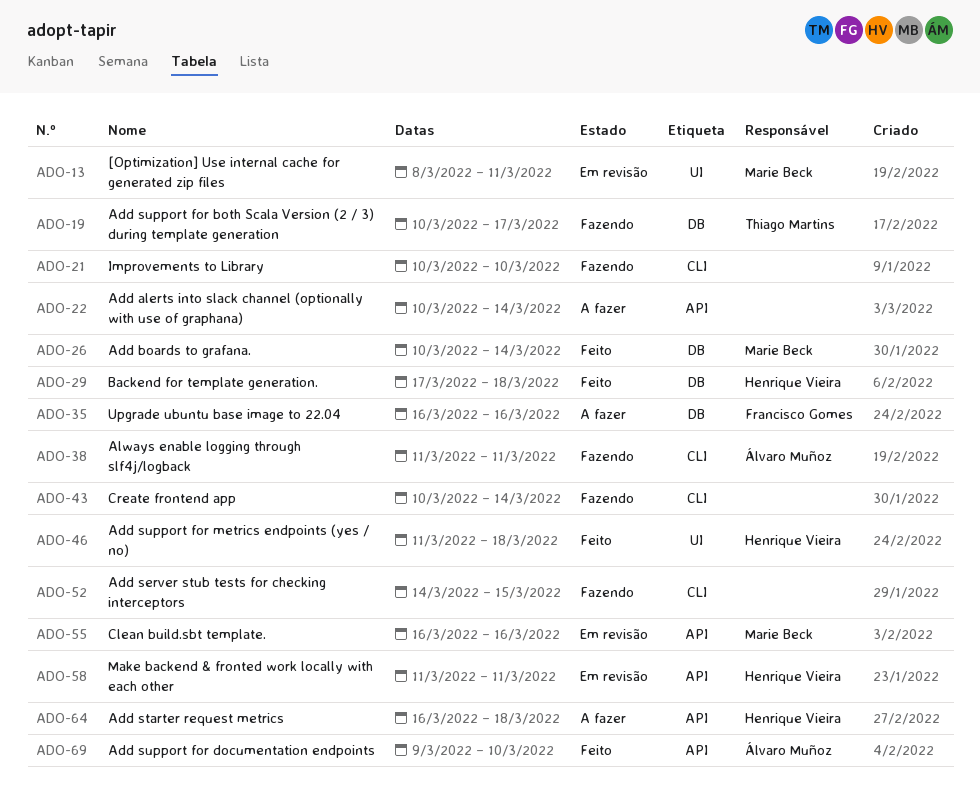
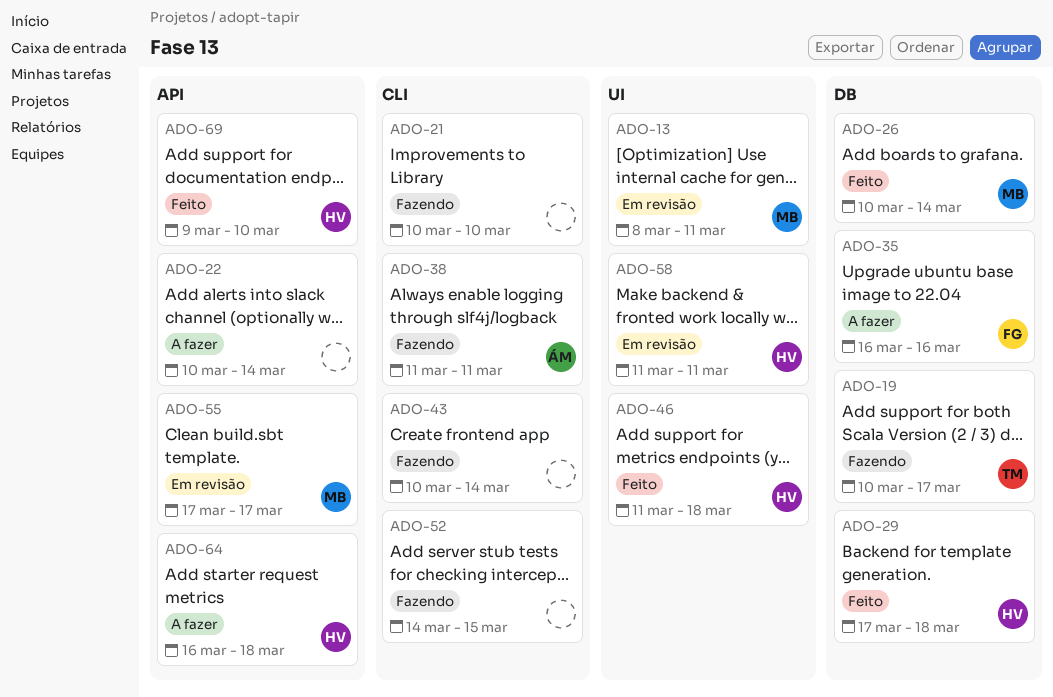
ADO-55, start: Mar 16 -> Mar 17
ADO-55, due: Mar 16 -> Mar 17
ADO-58, label: API -> UI
ADO-69, owner: Álvaro Muñoz -> Henrique Vieira

